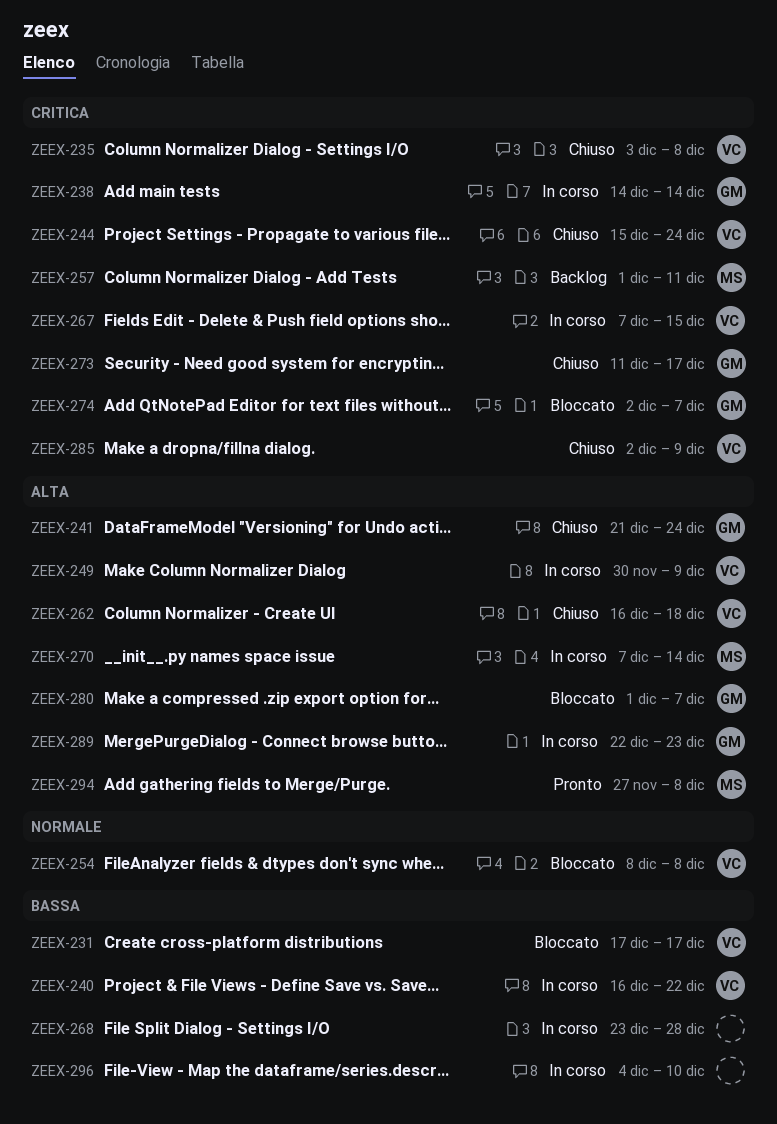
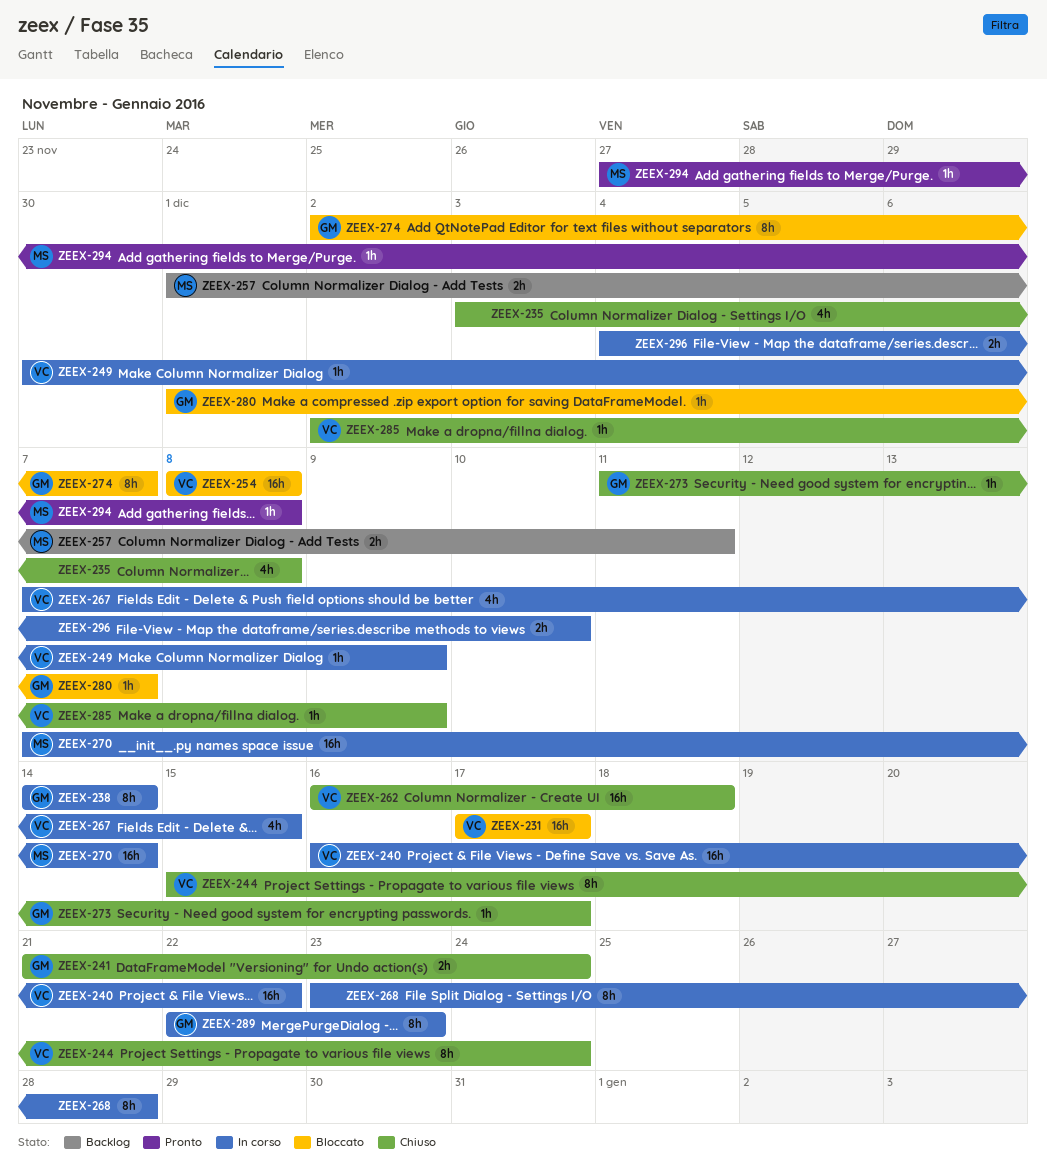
ZEEX-235, owner: VC -> none

